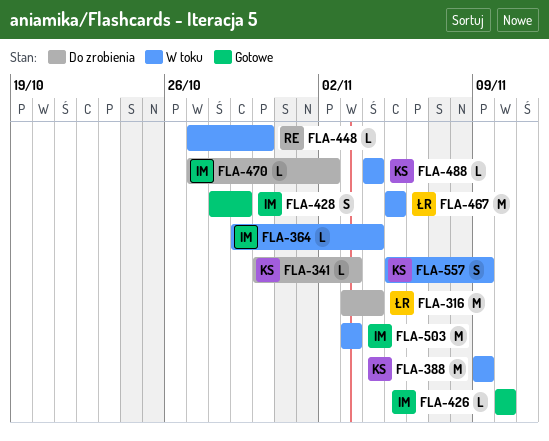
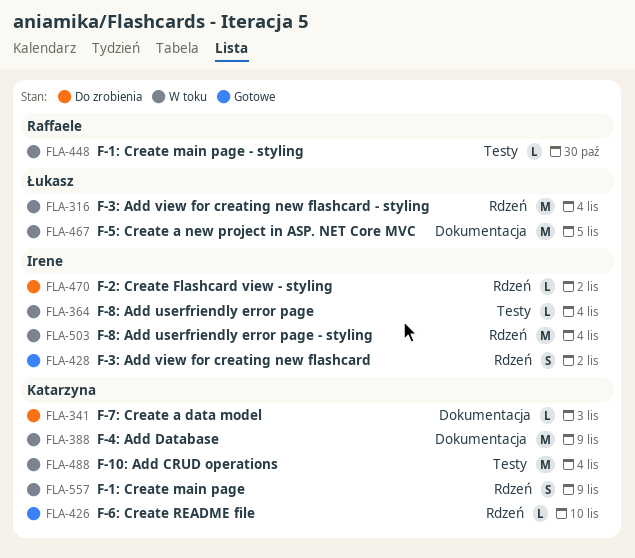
FLA-316, status: Do zrobienia -> W toku
FLA-426, owner: Irene -> Katarzyna
FLA-428, due: Oct 29 -> Nov 2
FLA-488, estimate: L -> M
FLA-503, due: Nov 3 -> Nov 4

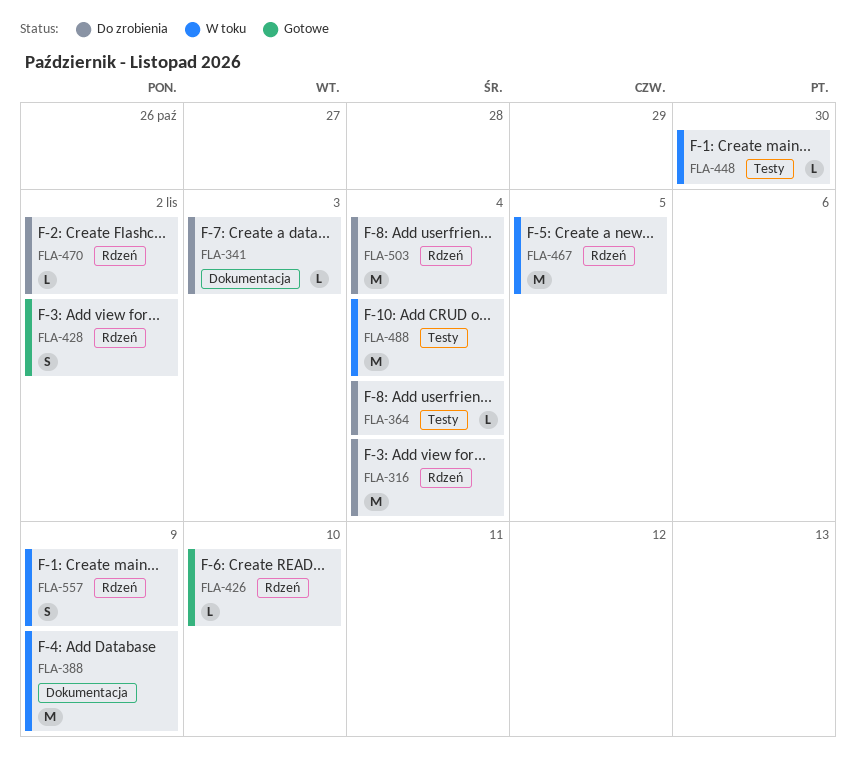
FLA-316, status: W toku -> Do zrobienia
FLA-364, status: W toku -> Do zrobienia
FLA-467, label: Dokumentacja -> Rdzeń
FLA-503, status: W toku -> Do zrobienia

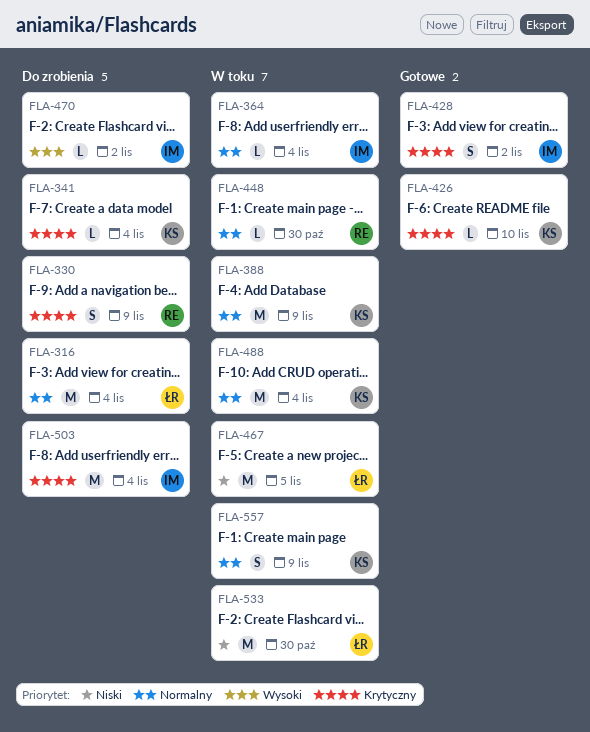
FLA-330: none -> present
FLA-341, due: Nov 3 -> Nov 4
FLA-364, status: Do zrobienia -> W toku
FLA-533: none -> present

